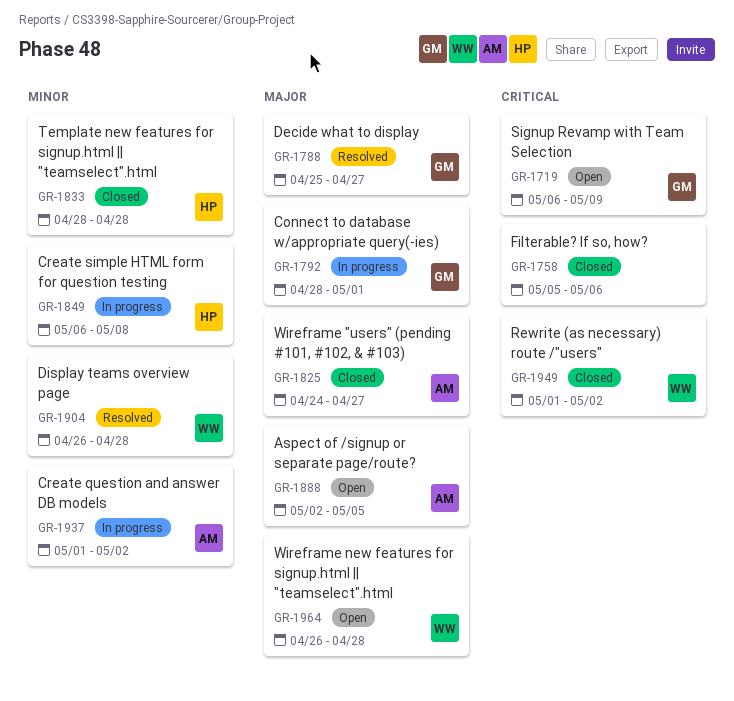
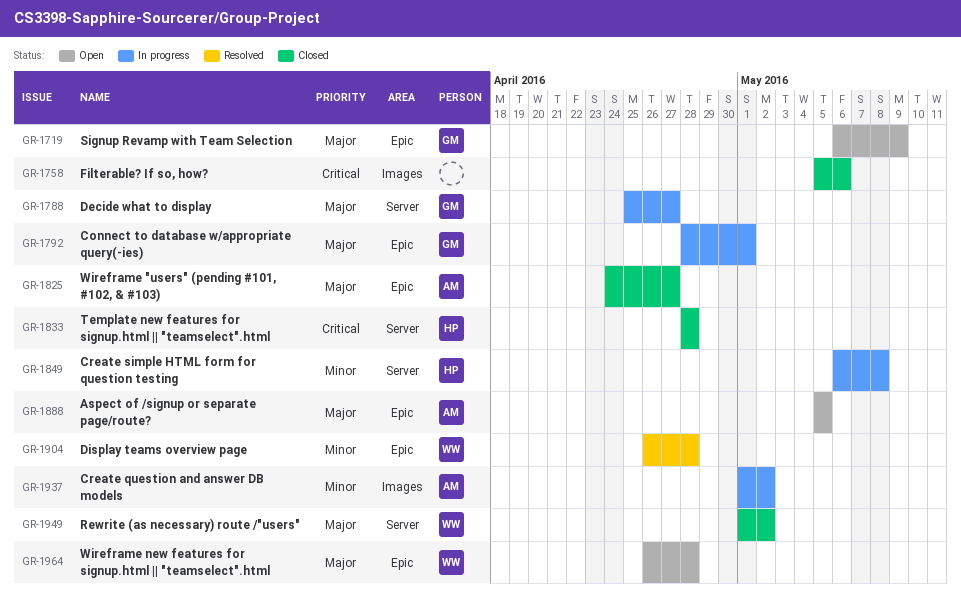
GR-1719, priority: Critical -> Major
GR-1788, status: Resolved -> In progress
GR-1833, priority: Minor -> Critical
GR-1888, start: May 2 -> May 5
GR-1949, priority: Critical -> Major

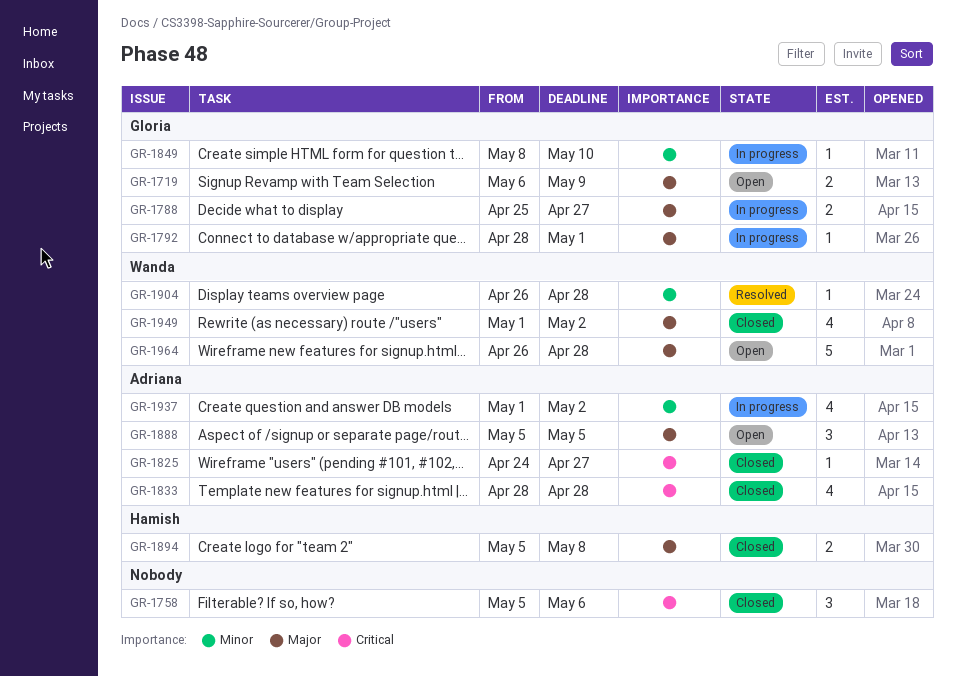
GR-1825, priority: Major -> Critical
GR-1833, owner: Hamish -> Adriana
GR-1849, owner: Hamish -> Gloria
GR-1849, start: May 6 -> May 8
GR-1849, due: May 8 -> May 10
GR-1894: none -> present

